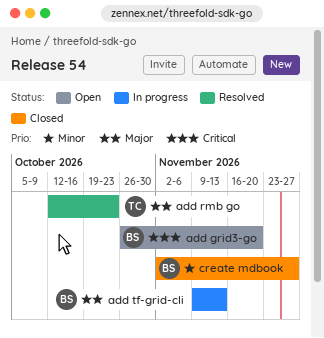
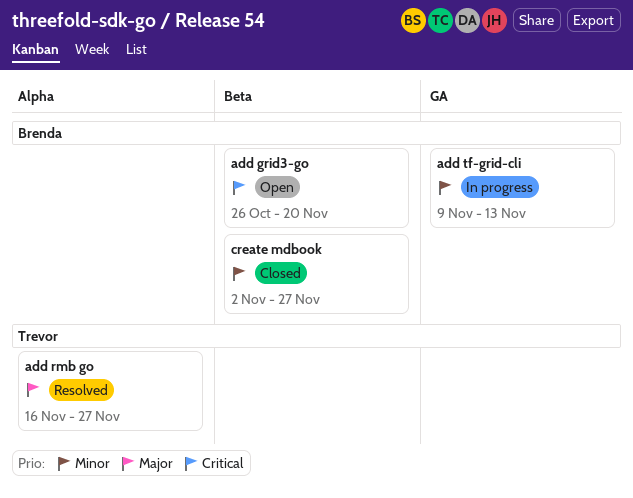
add rmb go, start: Oct 12 -> Nov 16
add rmb go, due: Oct 23 -> Nov 27
add tf-grid-cli, priority: Major -> Minor

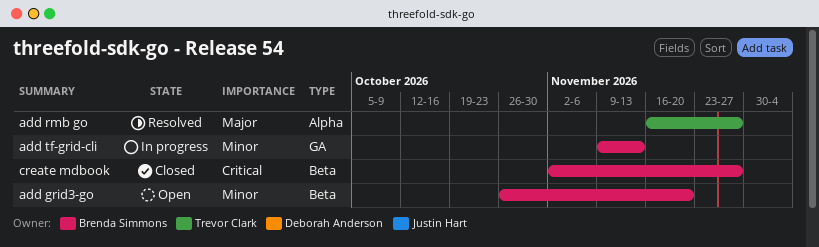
add grid3-go, priority: Critical -> Minor
create mdbook, priority: Minor -> Critical

